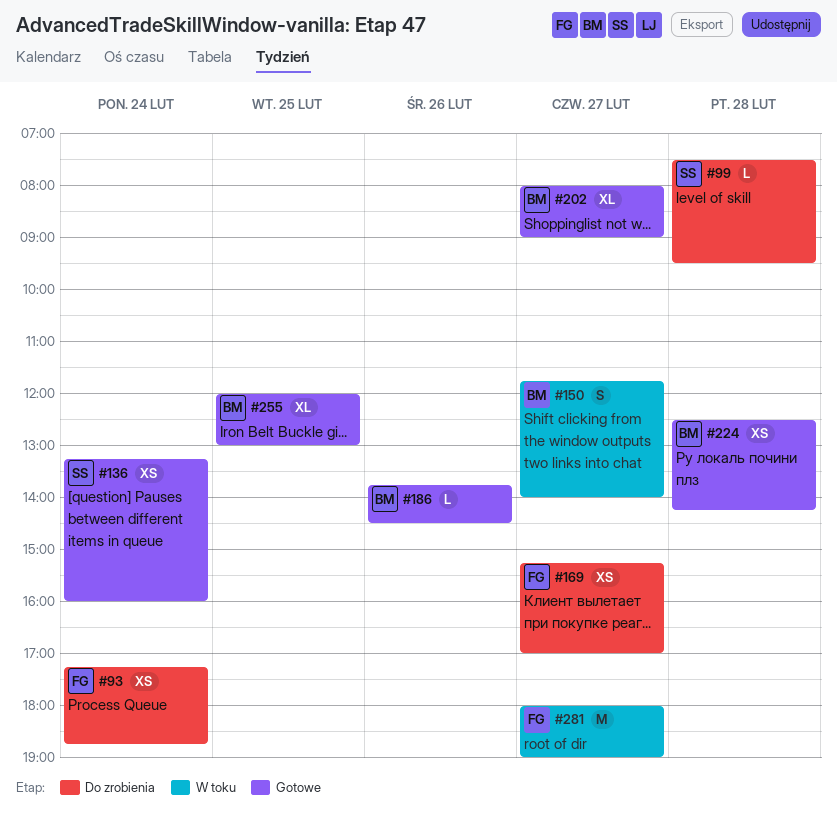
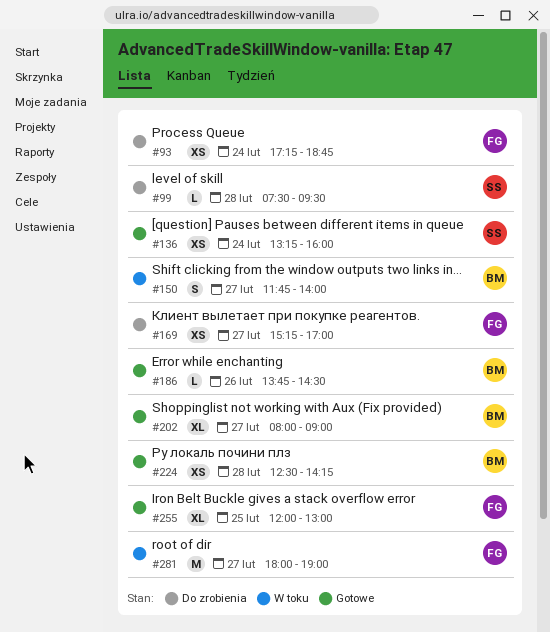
#255, owner: BM -> FG

